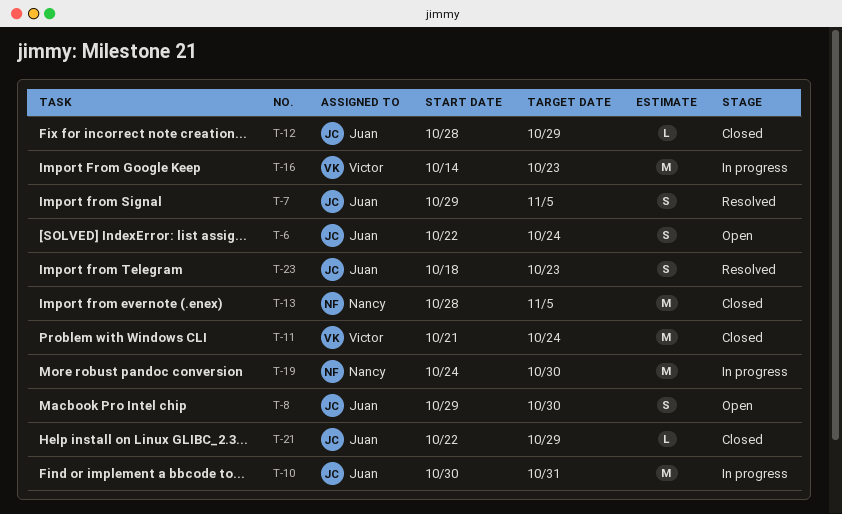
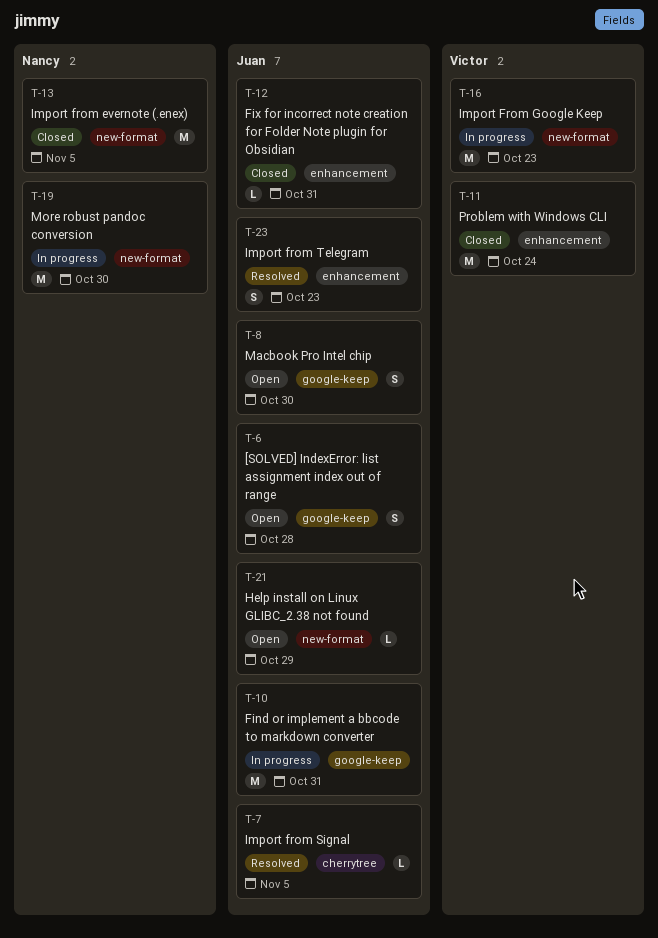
T-6, due: Oct 24 -> Oct 28
T-7, estimate: S -> L
T-12, due: Oct 29 -> Oct 31
T-21, status: Closed -> Open

